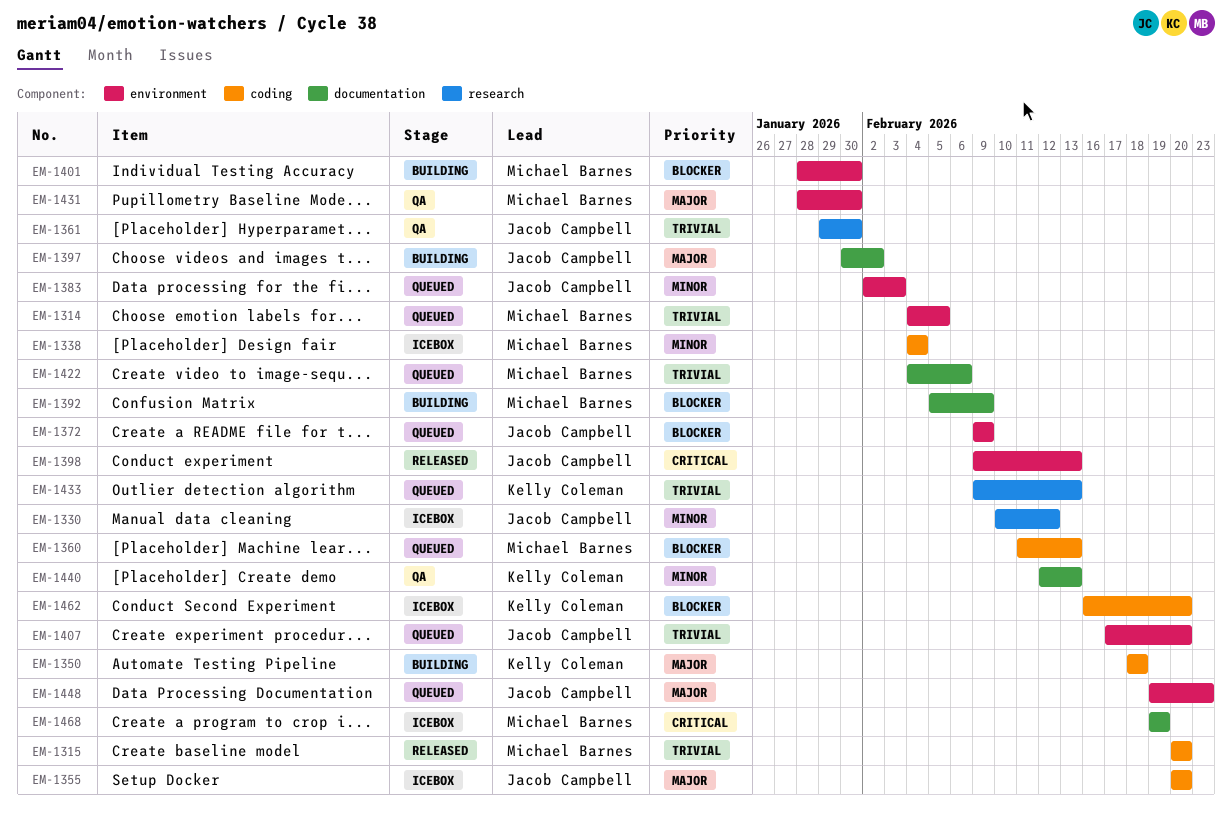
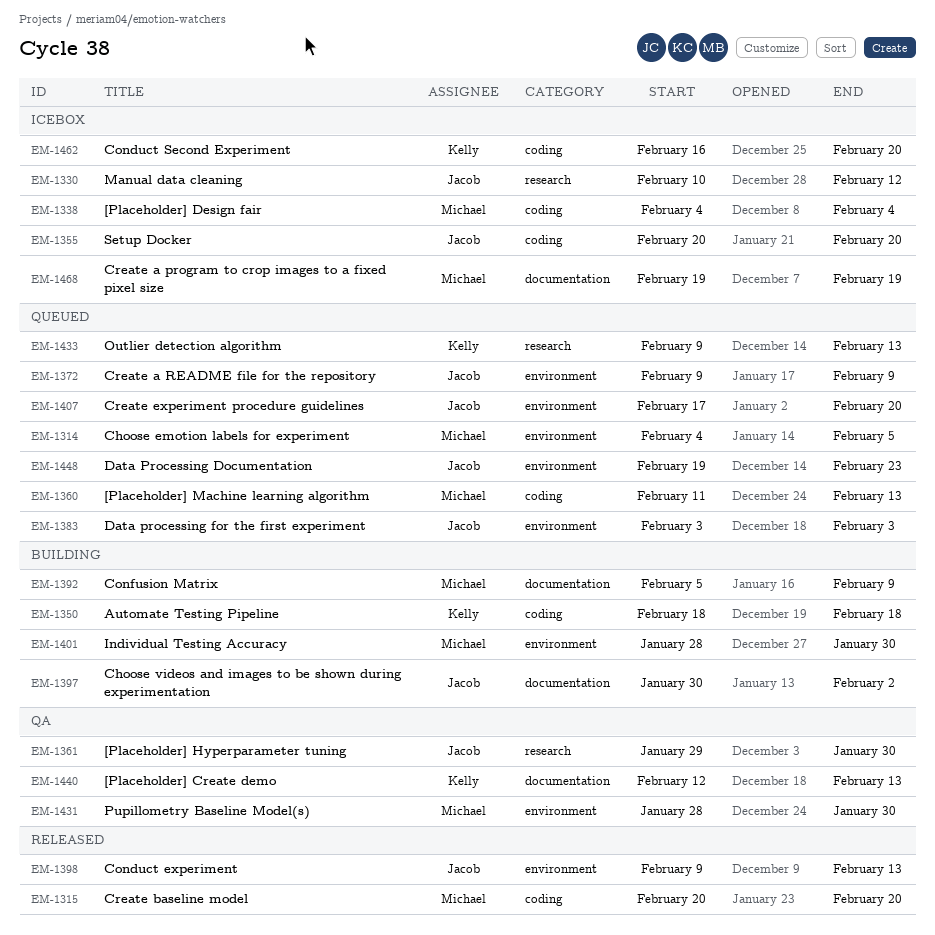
EM-1383, start: Feb 2 -> Feb 3
EM-1422: present -> none

